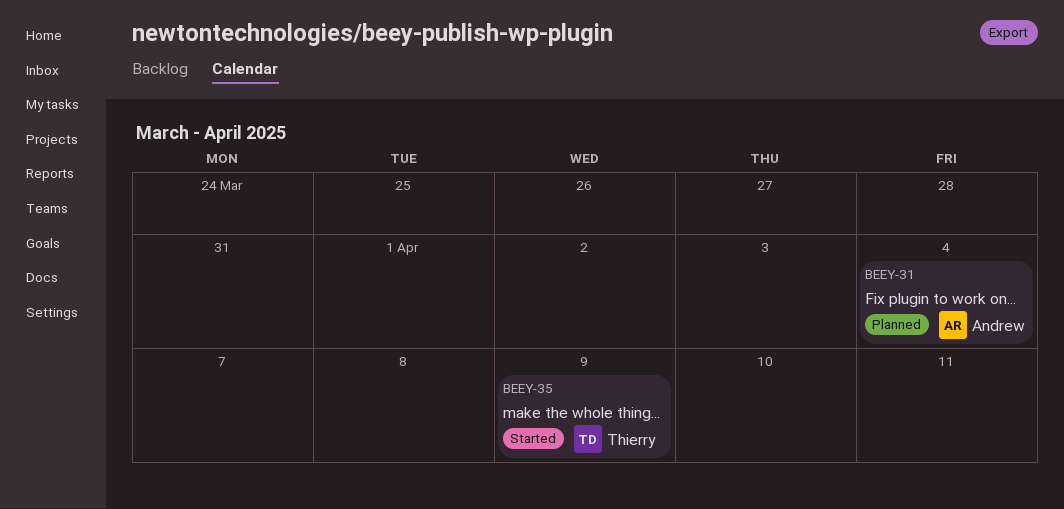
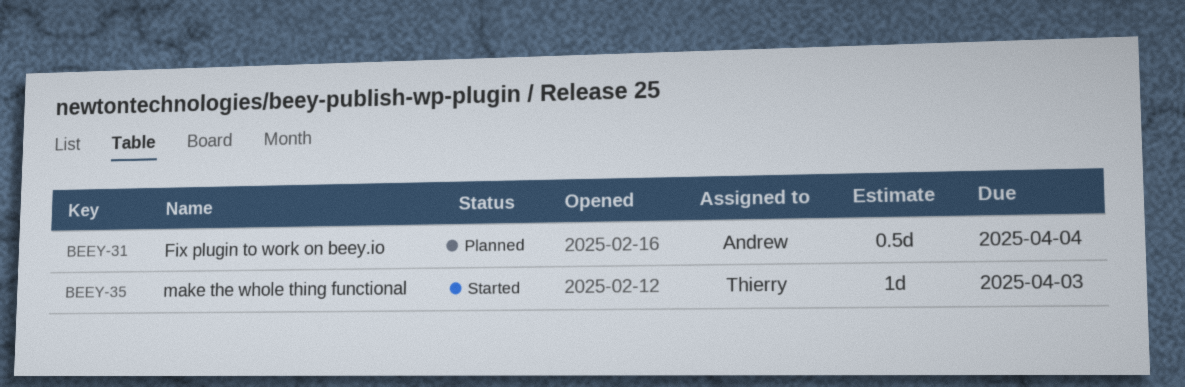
BEEY-35, due: Apr 9 -> Apr 3

